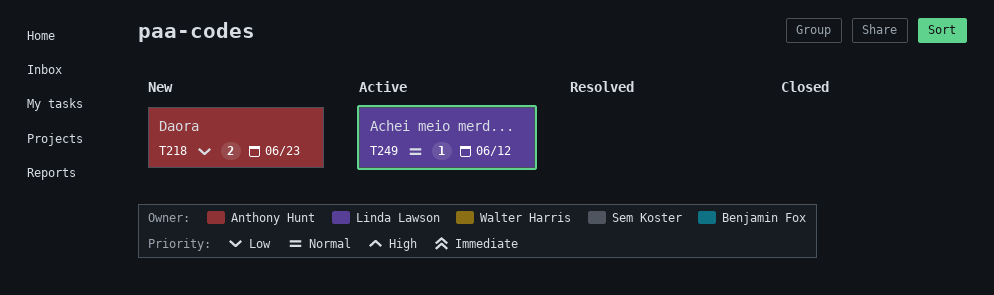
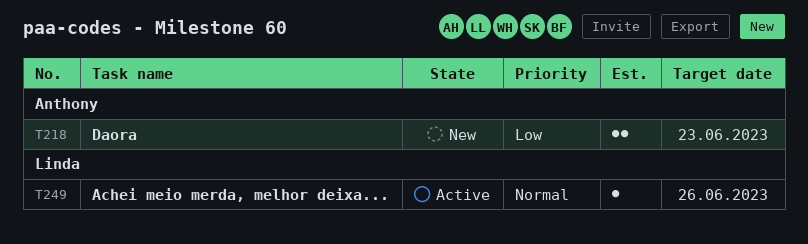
T249, due: Jun 12 -> Jun 26

